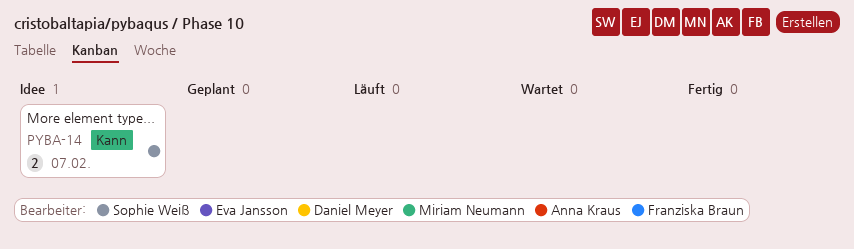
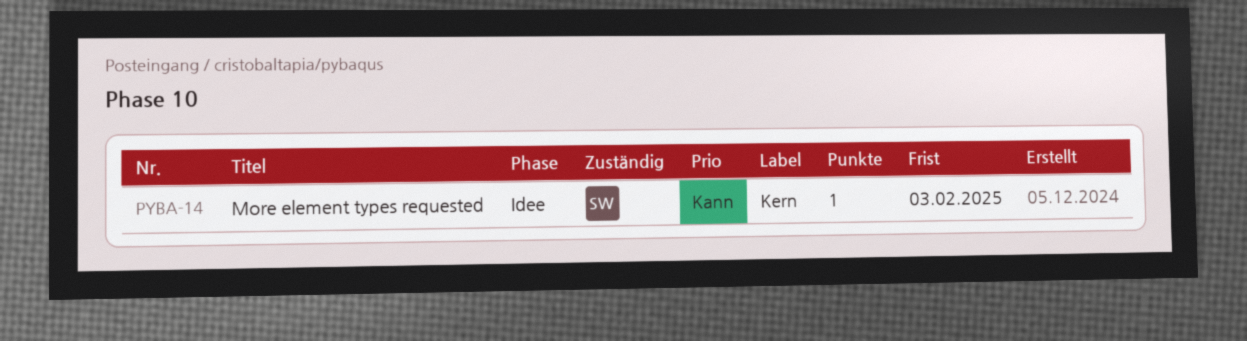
PYBA-14, estimate: 2 -> 1
PYBA-14, due: Feb 7 -> Feb 3

